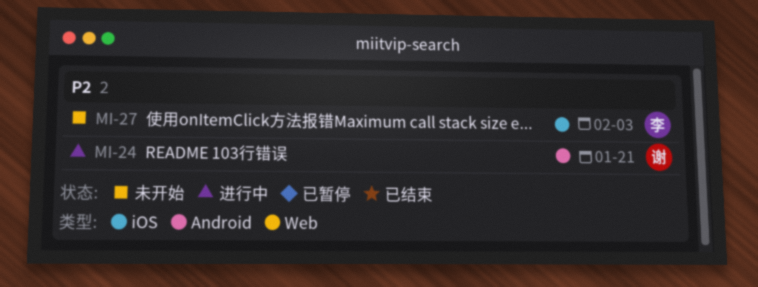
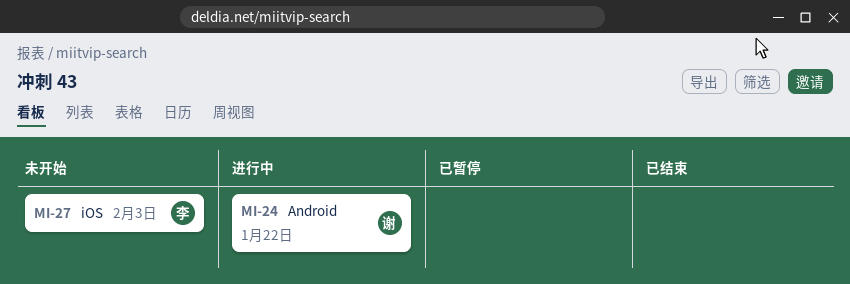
MI-24, due: Jan 21 -> Jan 22

